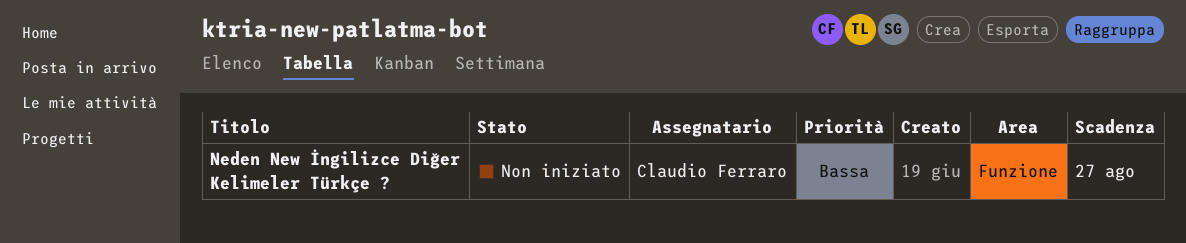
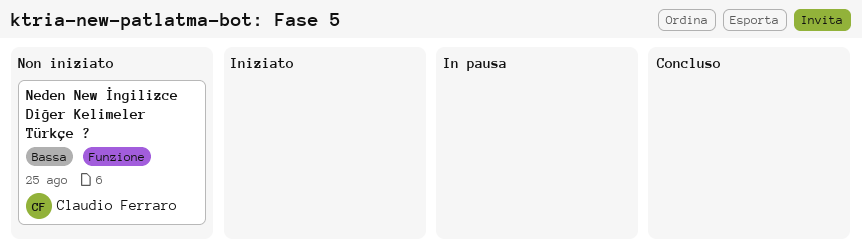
Neden New İngilizce Diğer Kelimeler Türkçe ?, due: Aug 27 -> Aug 25

